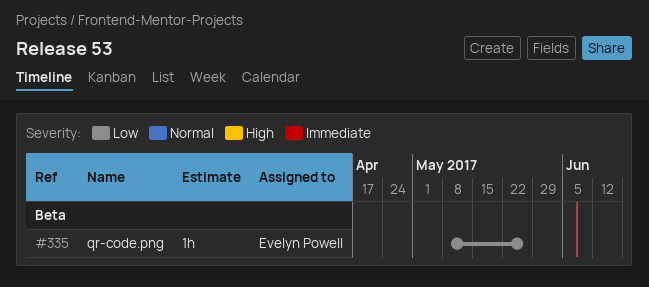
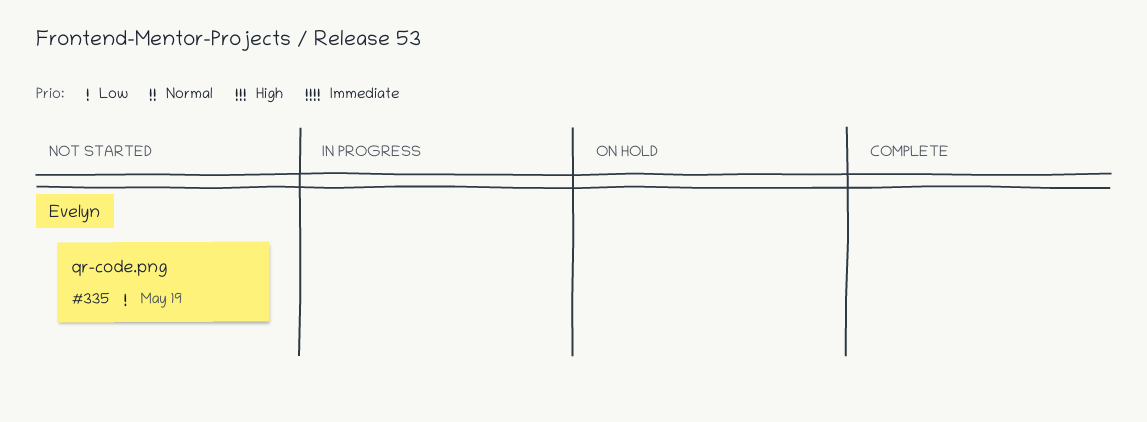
#335, due: May 26 -> May 19

